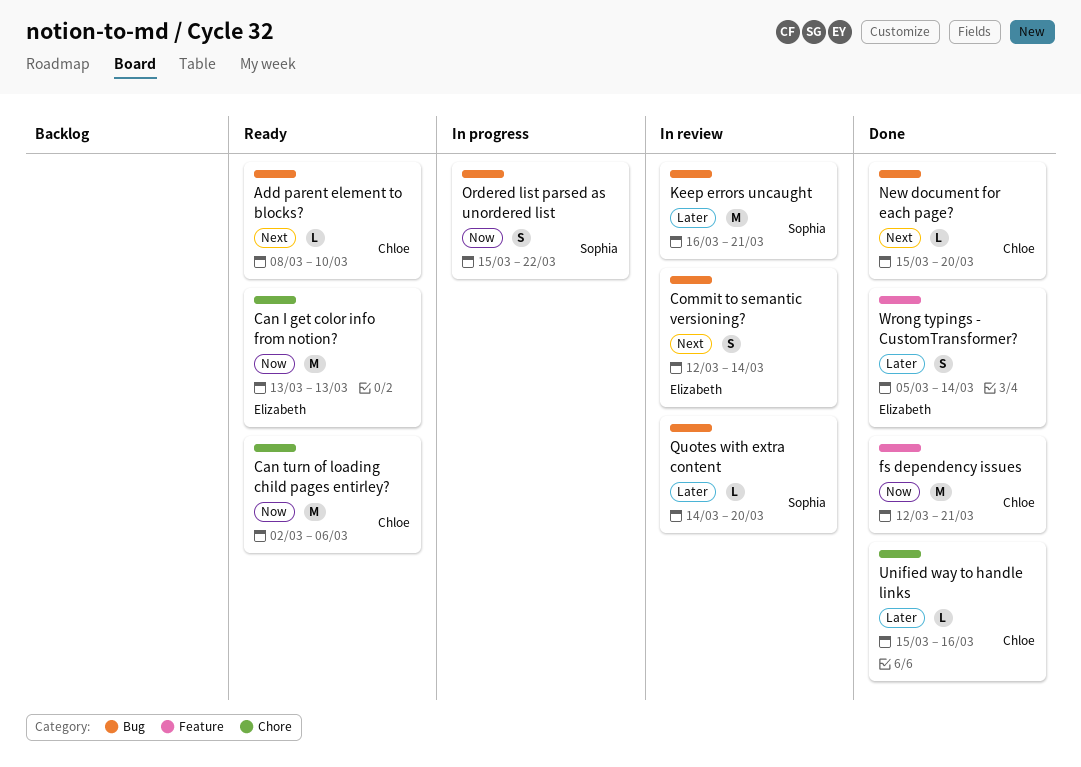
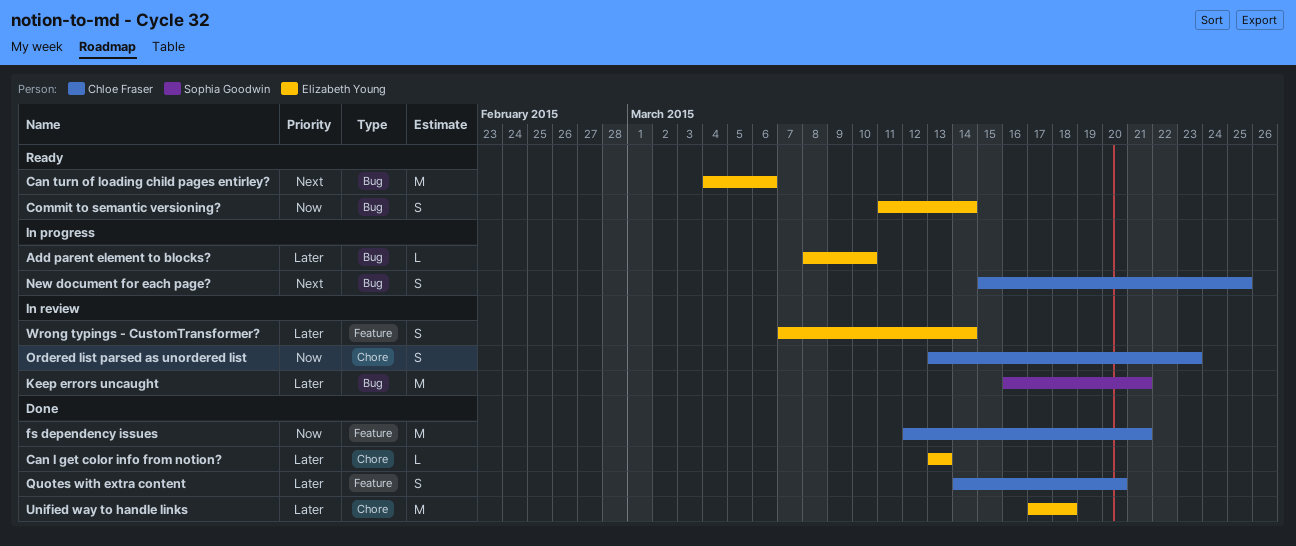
Add parent element to blocks?, status: Ready -> In progress
Add parent element to blocks?, owner: Chloe Fraser -> Elizabeth Young
Add parent element to blocks?, priority: Next -> Later
Can I get color info from notion?, status: Ready -> Done
Can I get color info from notion?, priority: Now -> Later
Can I get color info from notion?, estimate: M -> L
Can turn of loading child pages entirley?, owner: Chloe Fraser -> Elizabeth Young
Can turn of loading child pages entirley?, priority: Now -> Next
Can turn of loading child pages entirley?, label: Chore -> Bug
Can turn of loading child pages entirley?, start: Mar 2 -> Mar 4
Commit to semantic versioning?, status: In review -> Ready
Commit to semantic versioning?, priority: Next -> Now
Commit to semantic versioning?, start: Mar 12 -> Mar 11
New document for each page?, status: Done -> In progress
New document for each page?, estimate: L -> S
New document for each page?, due: Mar 20 -> Mar 25
Ordered list parsed as unordered list, status: In progress -> In review
Ordered list parsed as unordered list, owner: Sophia Goodwin -> Chloe Fraser
Ordered list parsed as unordered list, label: Bug -> Chore
Ordered list parsed as unordered list, start: Mar 15 -> Mar 13
Ordered list parsed as unordered list, due: Mar 22 -> Mar 23
Quotes with extra content, status: In review -> Done
Quotes with extra content, owner: Sophia Goodwin -> Chloe Fraser
Quotes with extra content, label: Bug -> Feature
Quotes with extra content, estimate: L -> S
Unified way to handle links, owner: Chloe Fraser -> Elizabeth Young
Unified way to handle links, estimate: L -> M
Unified way to handle links, start: Mar 15 -> Mar 17
Unified way to handle links, due: Mar 16 -> Mar 18
Wrong typings - CustomTransformer?, status: Done -> In review
Wrong typings - CustomTransformer?, start: Mar 5 -> Mar 7

